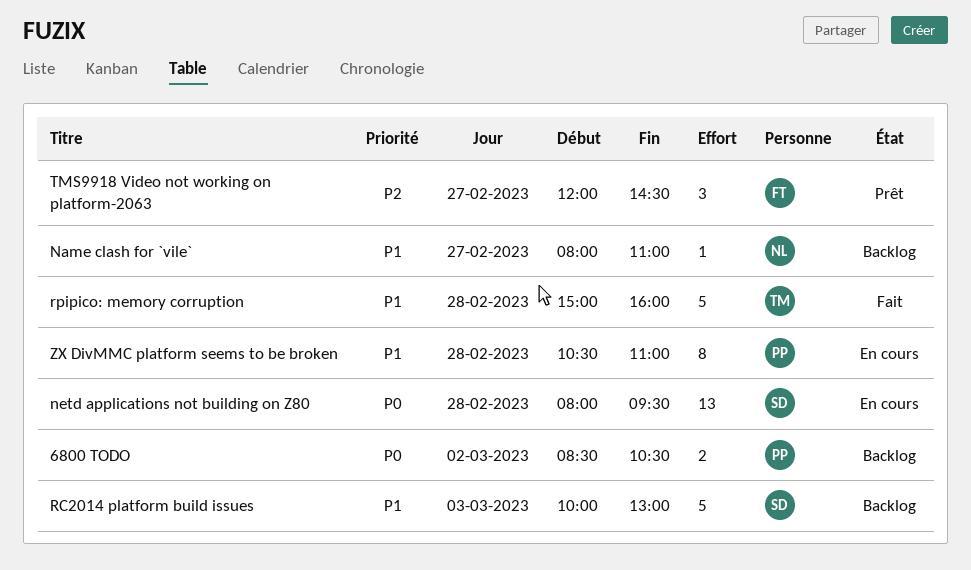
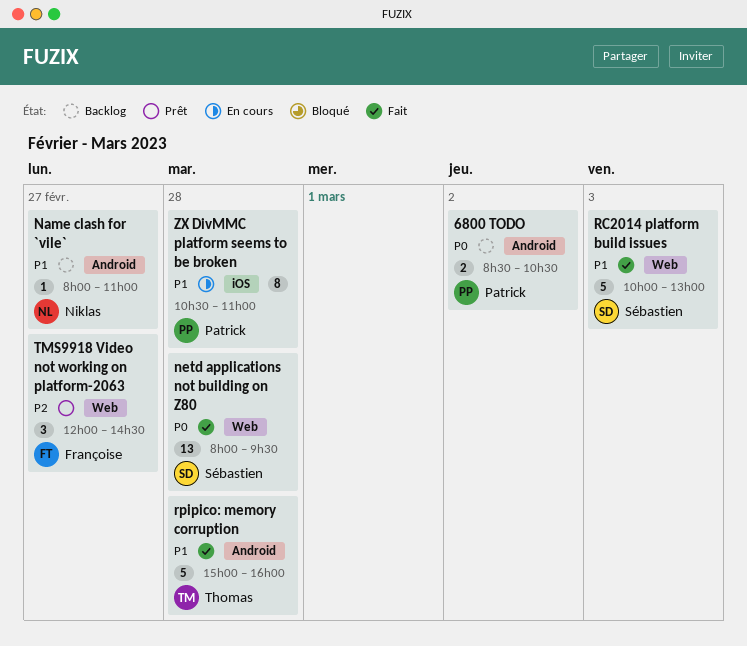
netd applications not building on Z80, status: En cours -> Fait
RC2014 platform build issues, status: Backlog -> Fait

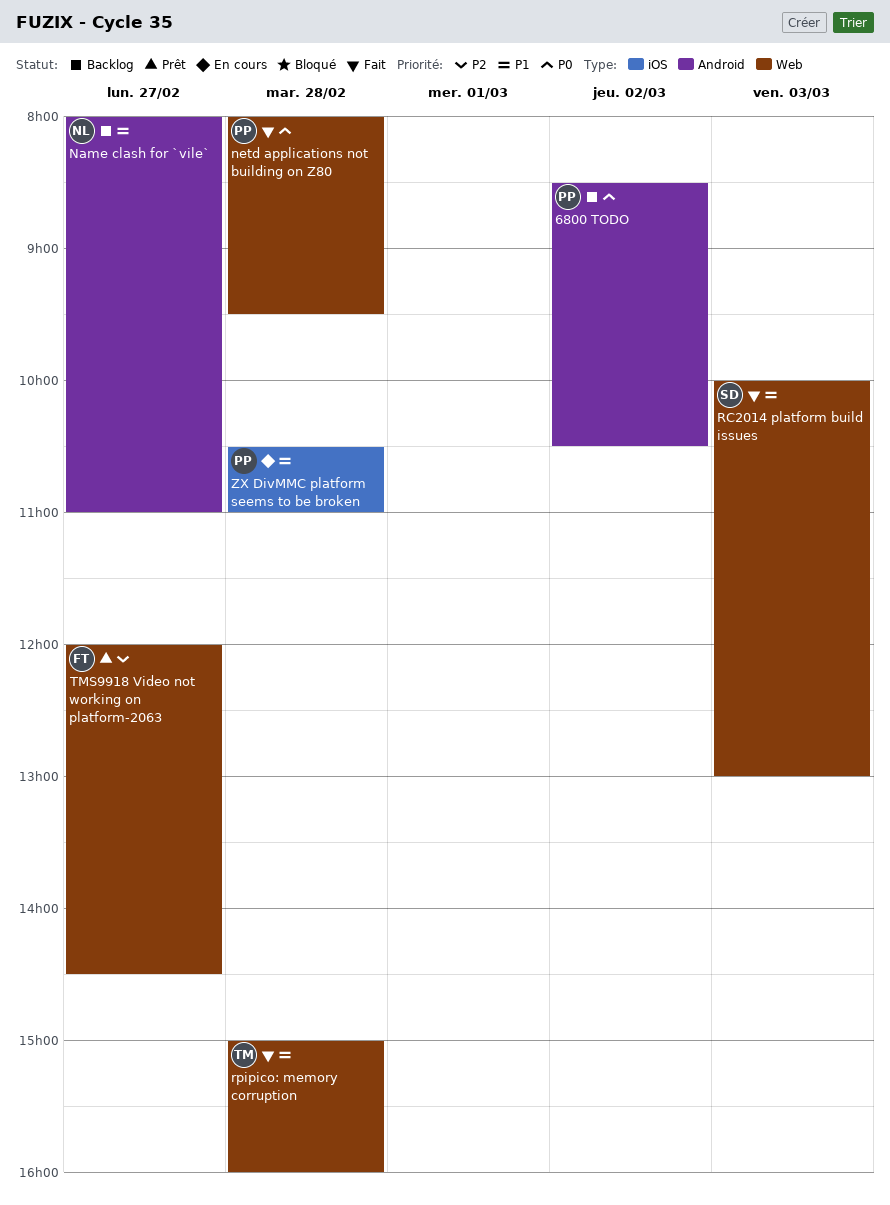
netd applications not building on Z80, owner: Sébastien -> Patrick
rpipico: memory corruption, label: Android -> Web

